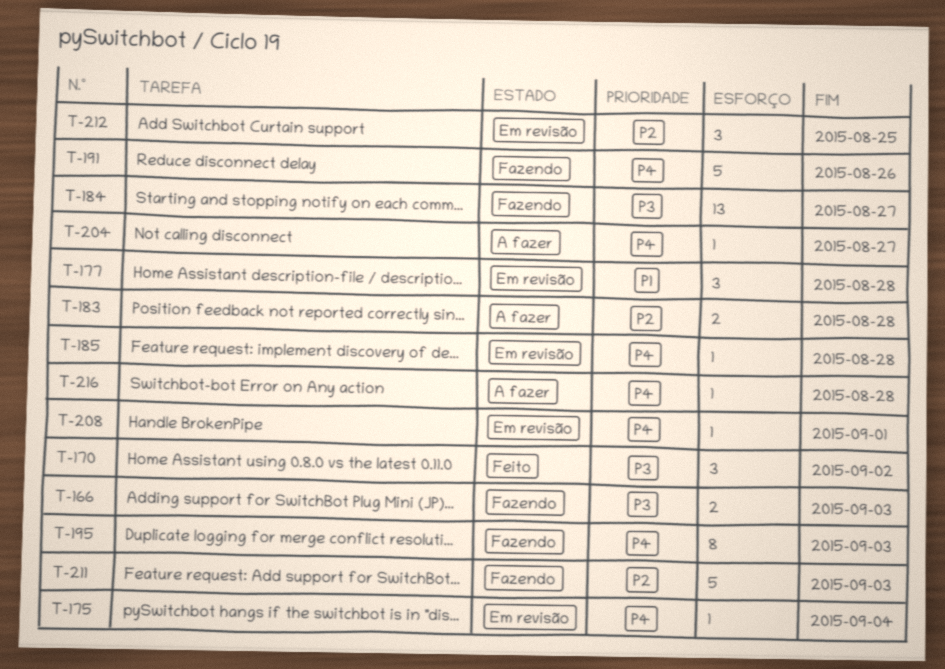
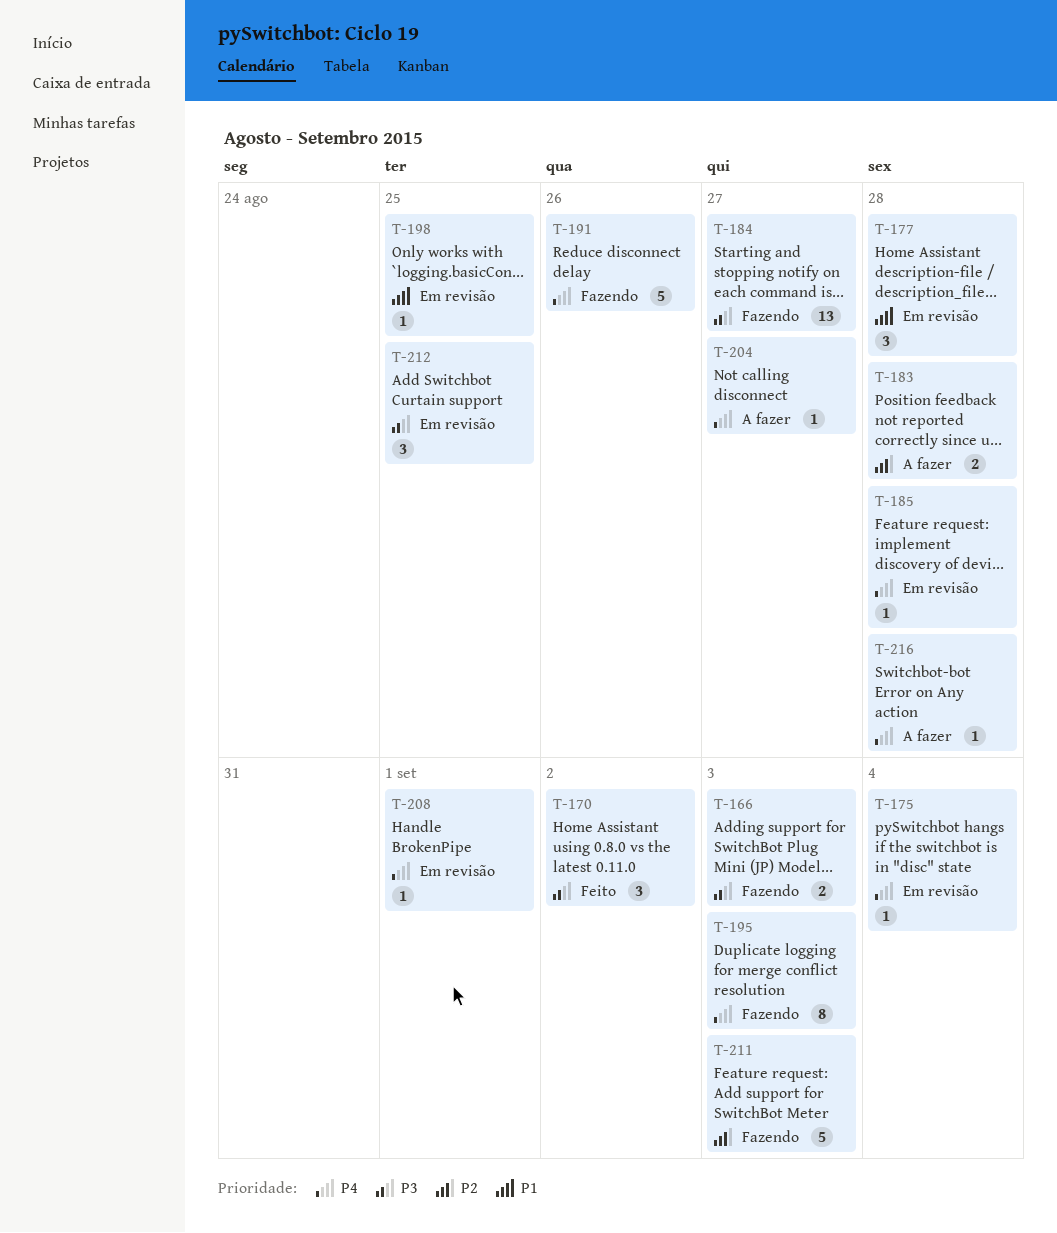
T-198: none -> present
T-212, priority: P2 -> P3

